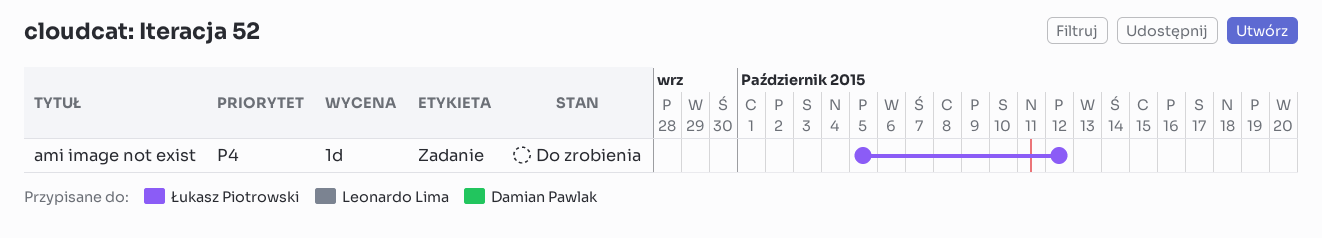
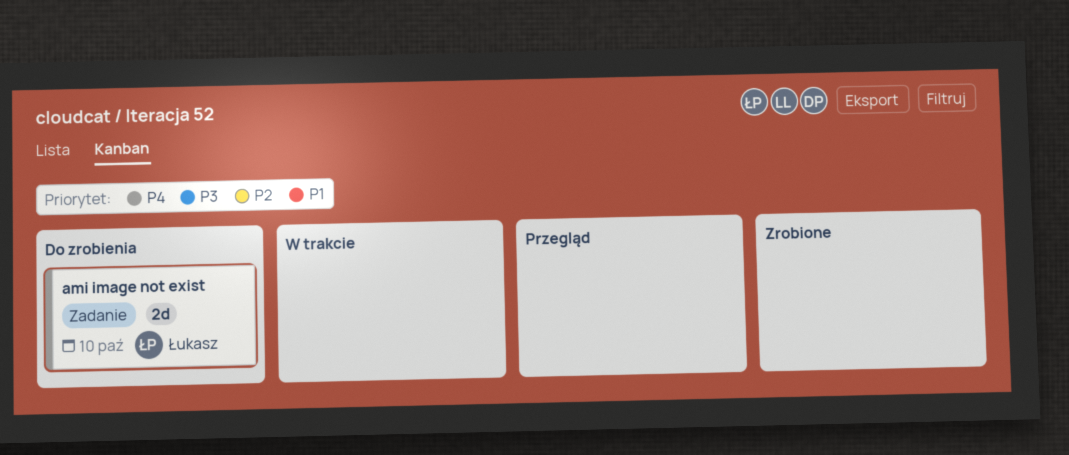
ami image not exist, estimate: 1d -> 2d
ami image not exist, due: Oct 12 -> Oct 10

